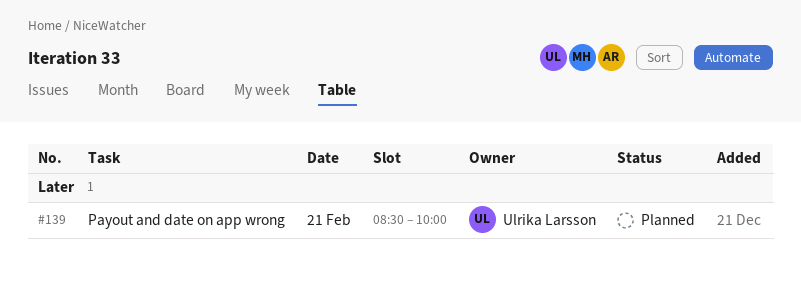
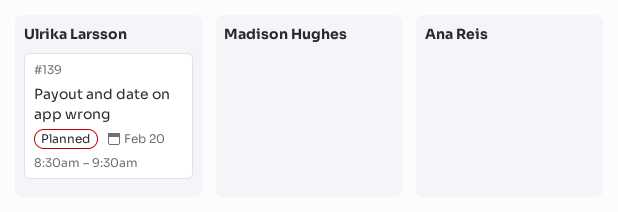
#139, day: Feb 21 -> Feb 20
#139, ends: 10:00 -> 09:30

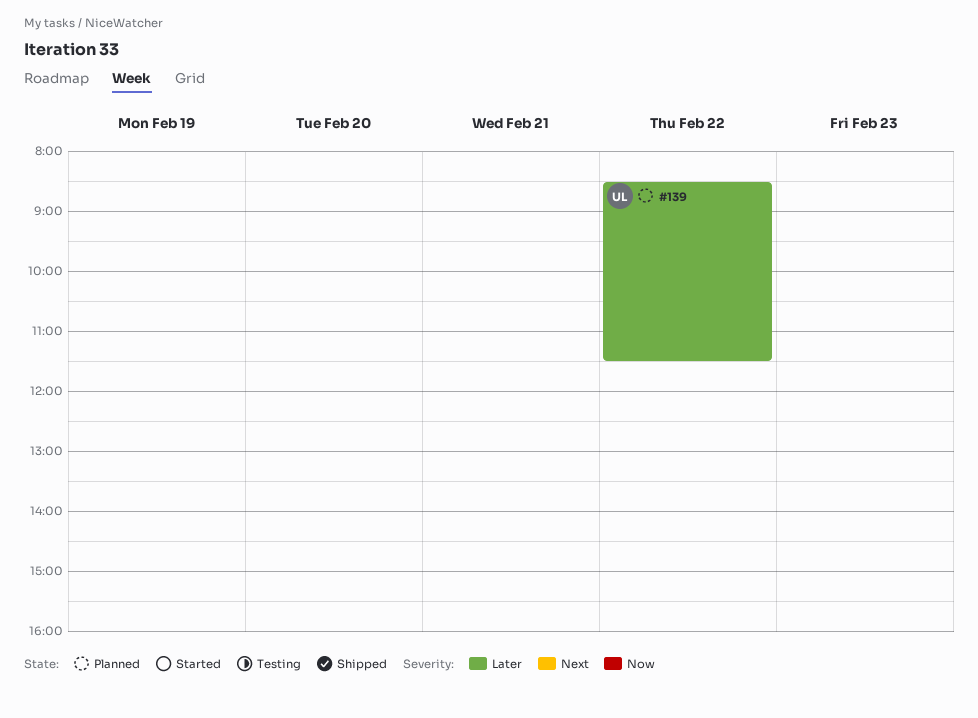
#139, day: Feb 20 -> Feb 22
#139, ends: 09:30 -> 11:30

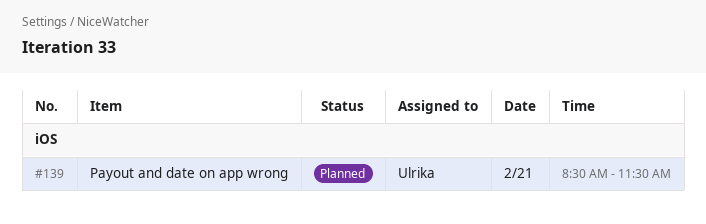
#139, day: Feb 22 -> Feb 21

